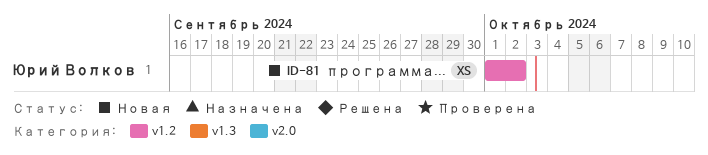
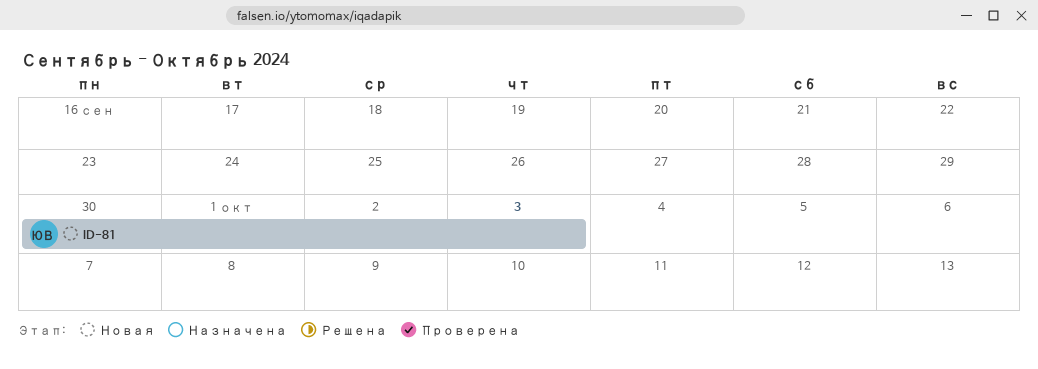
ID-81, start: Oct 1 -> Sep 30
ID-81, due: Oct 2 -> Oct 3

